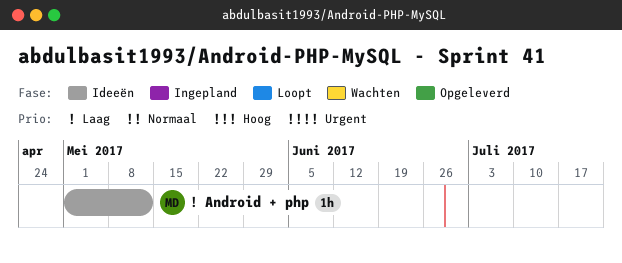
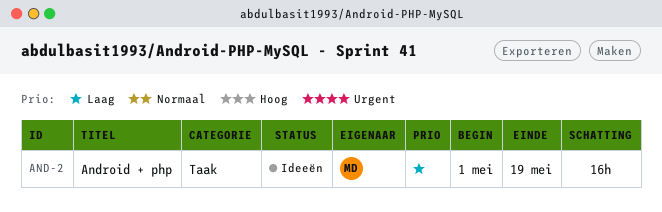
Android + php, estimate: 1h -> 16h
Android + php, due: May 12 -> May 19

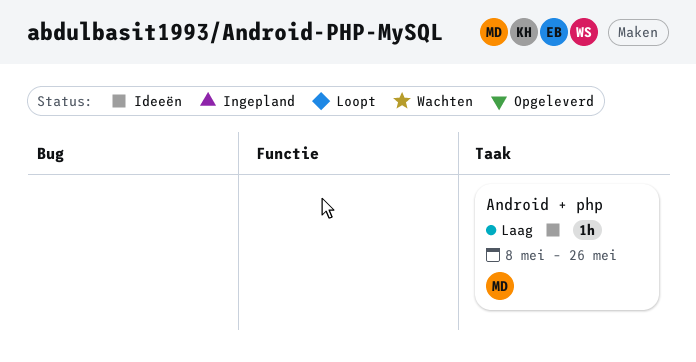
Android + php, estimate: 16h -> 1h
Android + php, start: May 1 -> May 8
Android + php, due: May 19 -> May 26

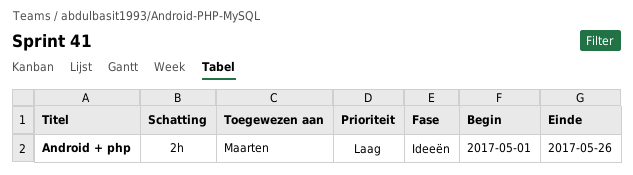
Android + php, estimate: 1h -> 2h
Android + php, start: May 8 -> May 1

